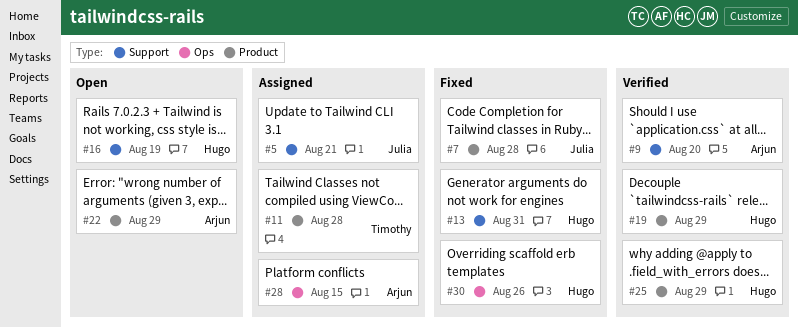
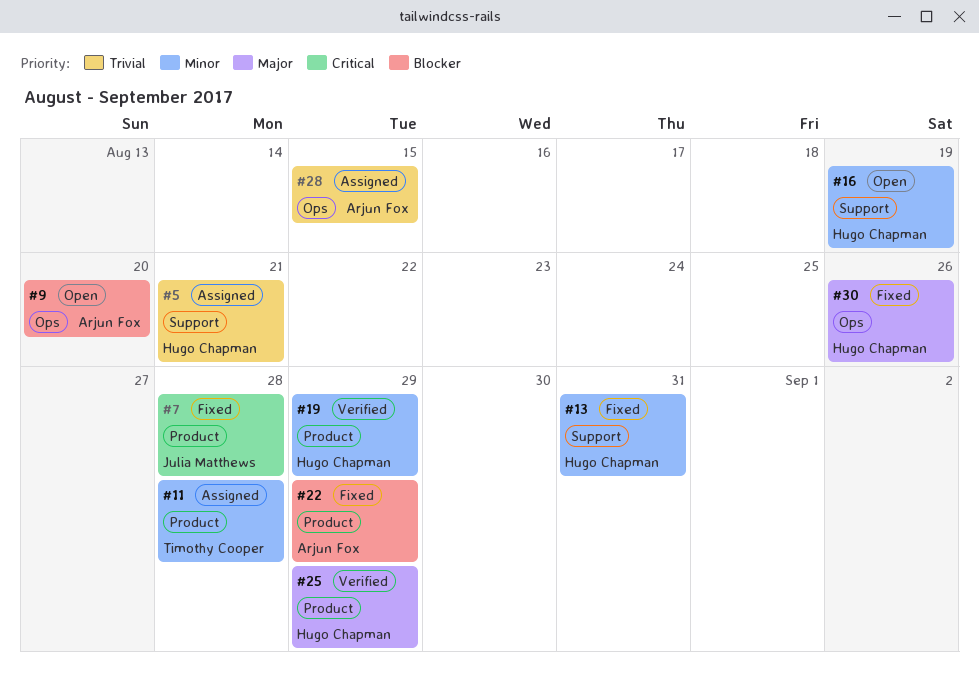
#5, owner: Julia Matthews -> Hugo Chapman
#9, status: Verified -> Open
#9, label: Support -> Ops
#22, status: Open -> Fixed

